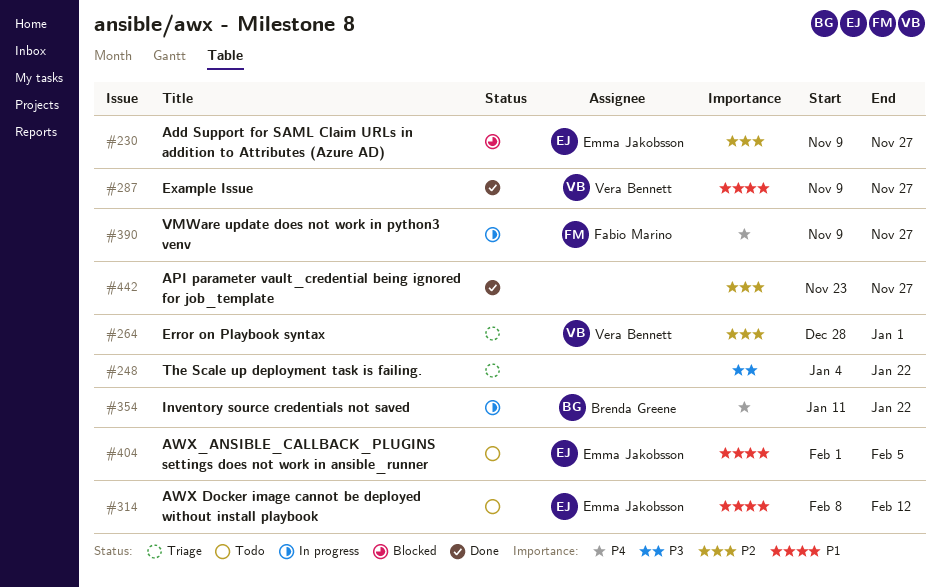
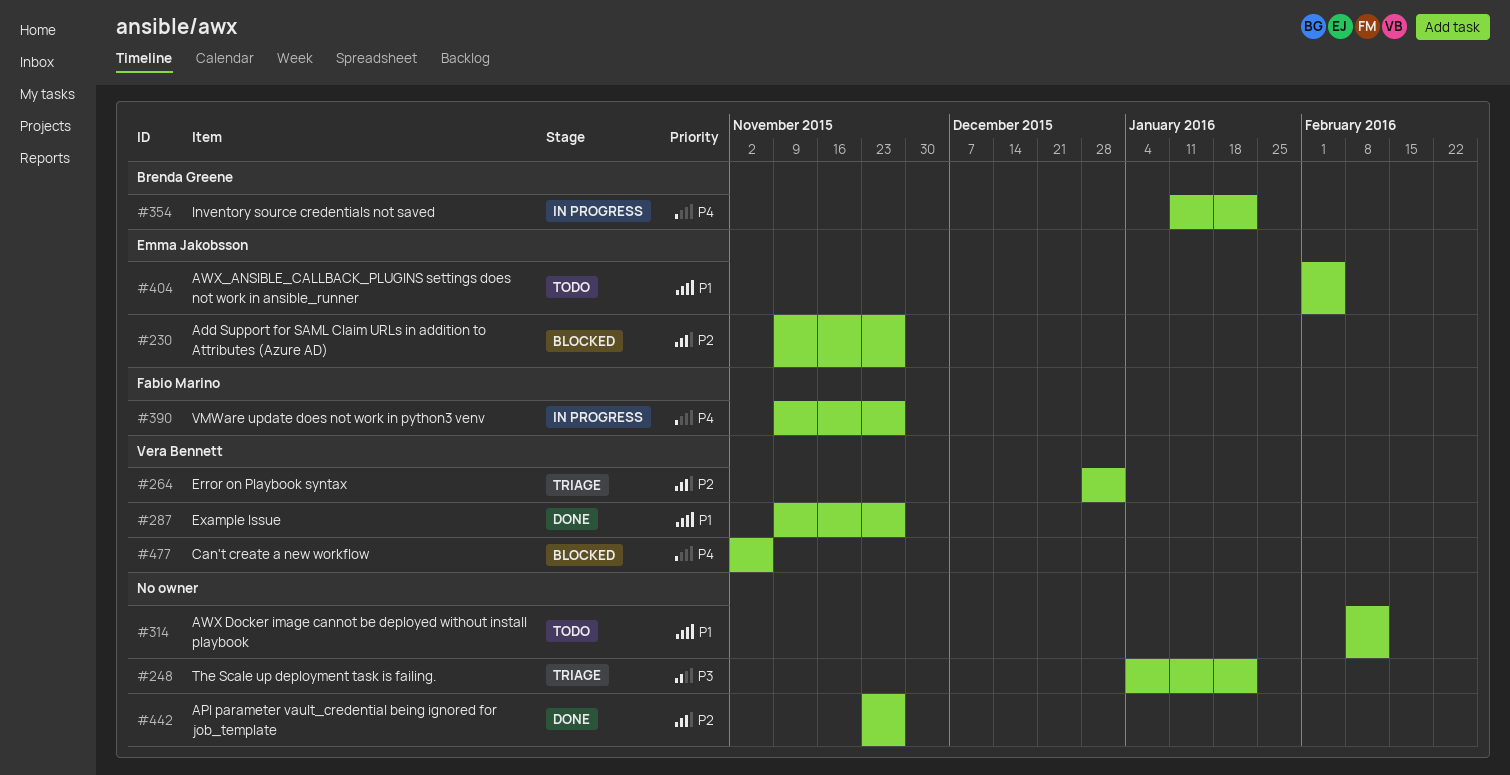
#314, owner: Emma Jakobsson -> none
#477: none -> present

